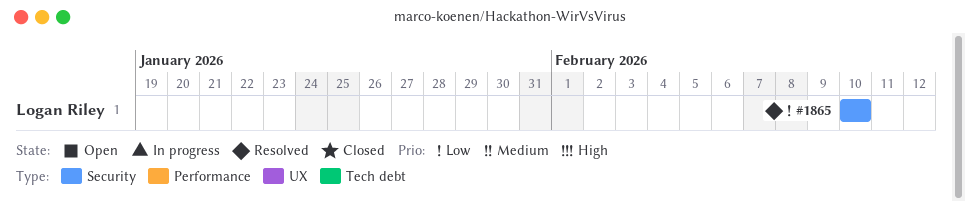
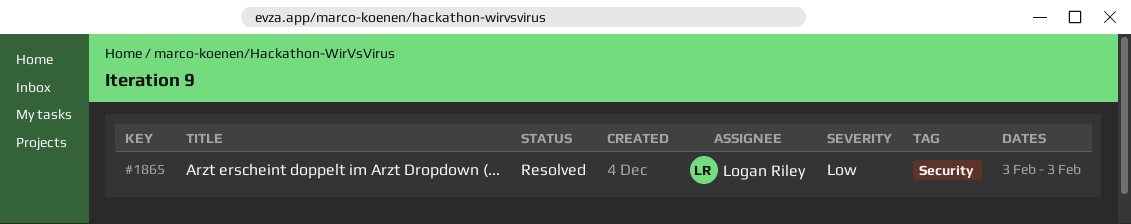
#1865, start: Feb 10 -> Feb 3
#1865, due: Feb 10 -> Feb 3

